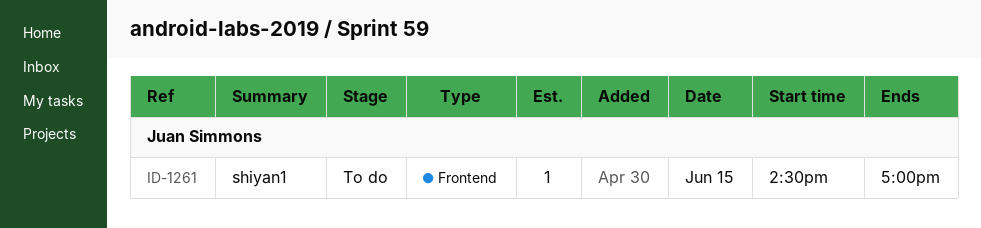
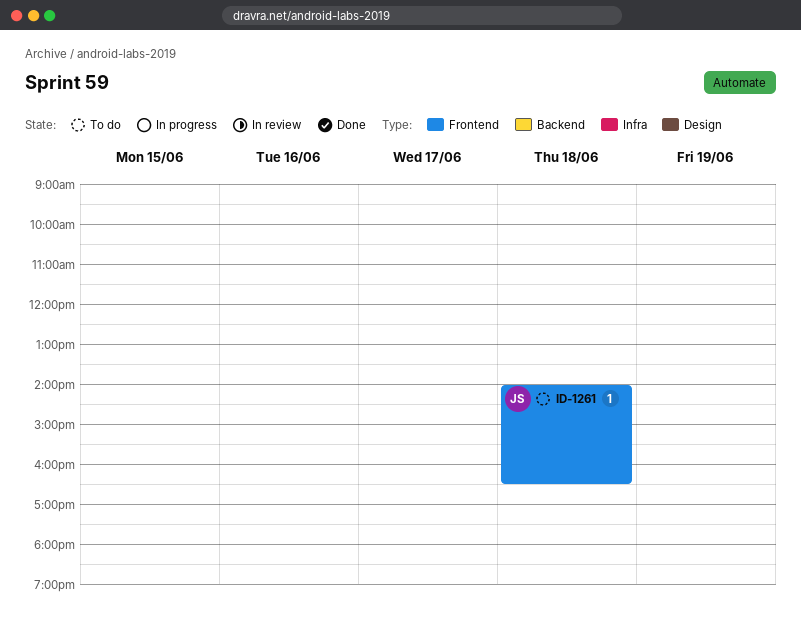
ID-1261, day: Jun 15 -> Jun 18
ID-1261, begins: 14:30 -> 14:00
ID-1261, ends: 17:00 -> 16:30

